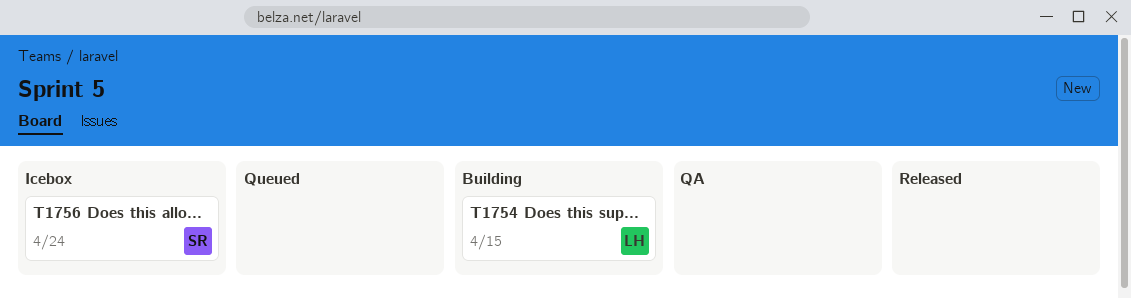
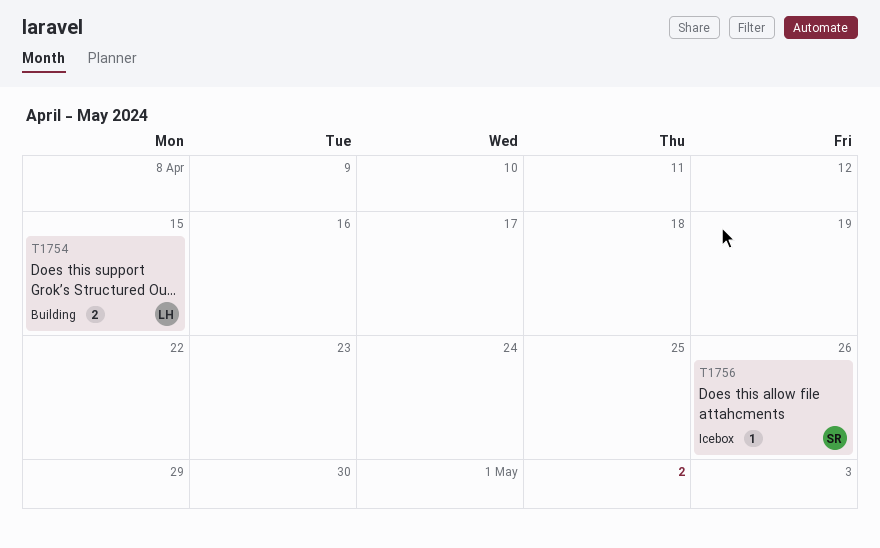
T1756, due: Apr 24 -> Apr 26

